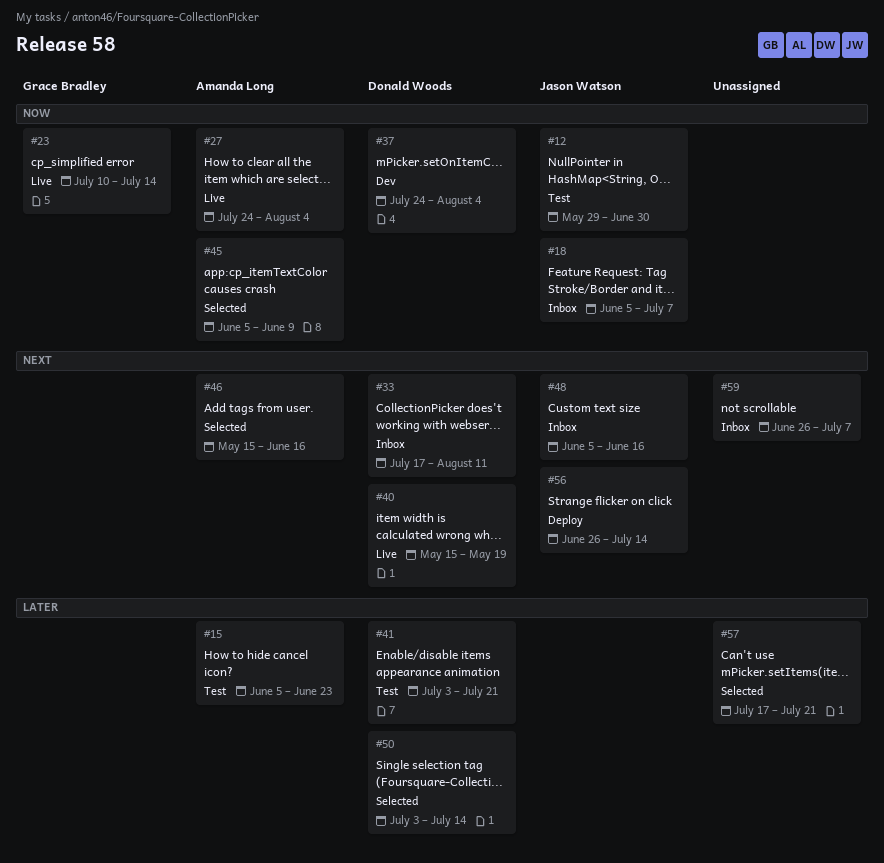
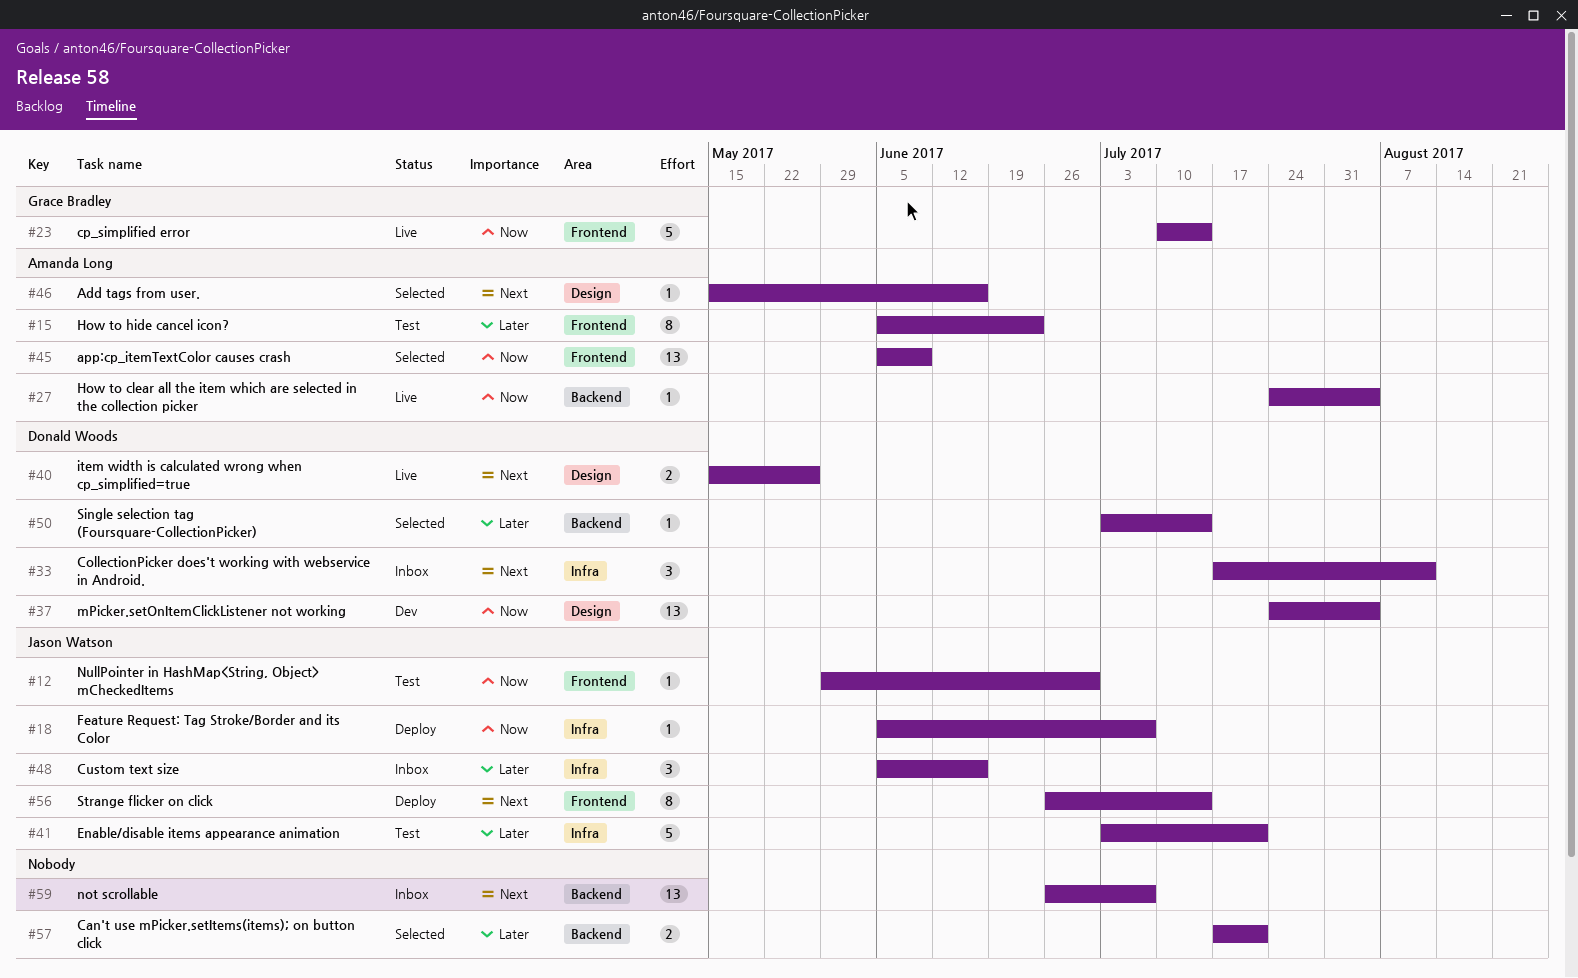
#18, status: Inbox -> Deploy
#40, due: May 19 -> May 26
#41, owner: Donald Woods -> Jason Watson
#48, priority: Next -> Later

